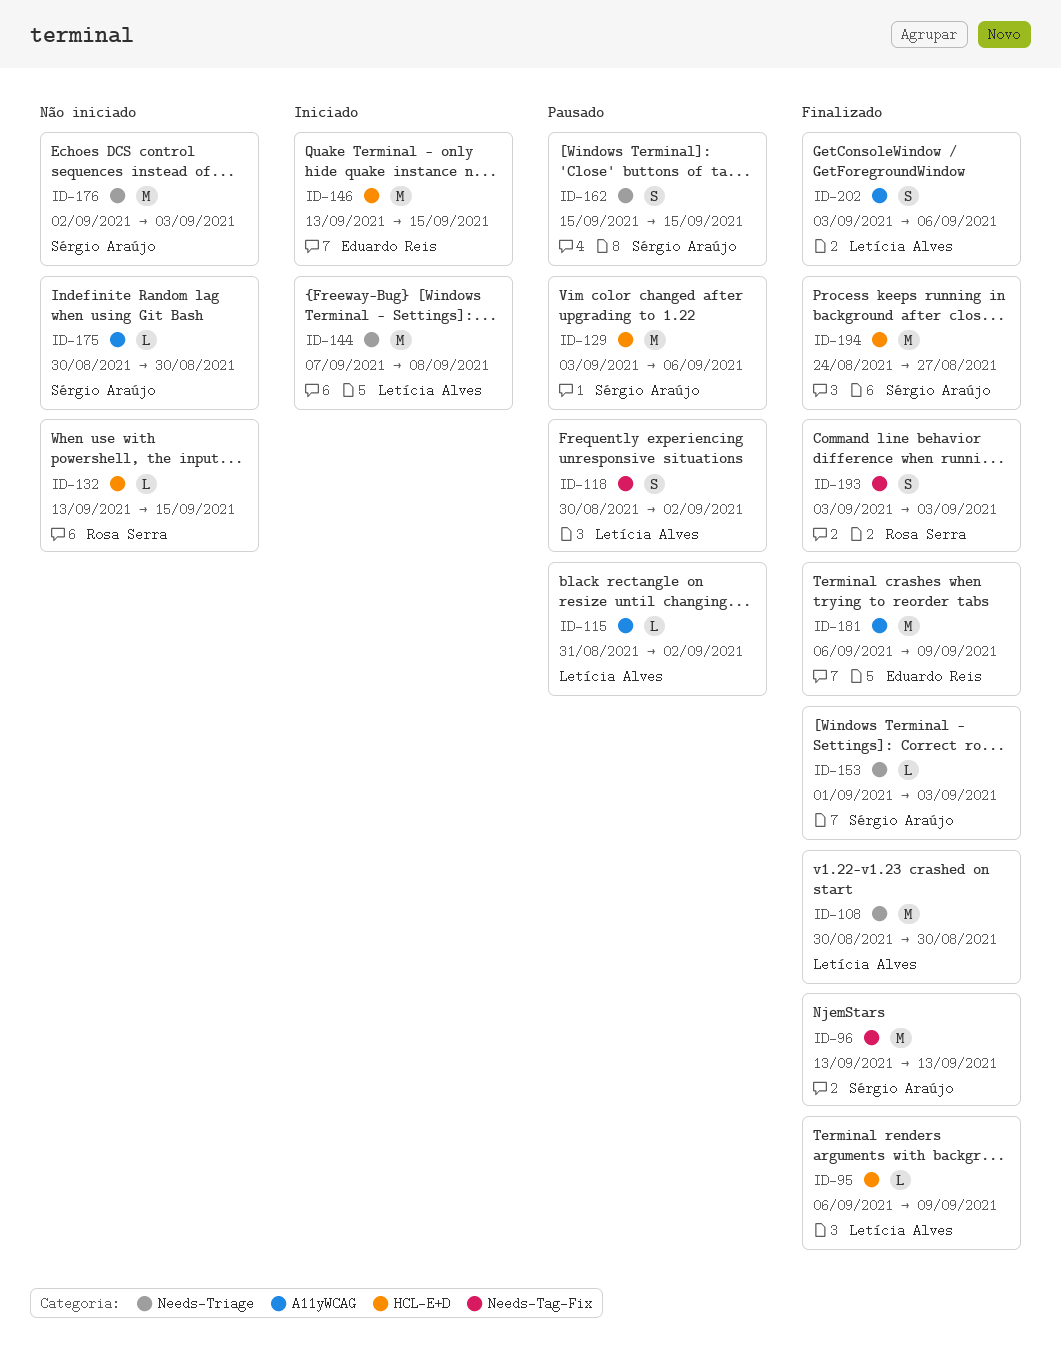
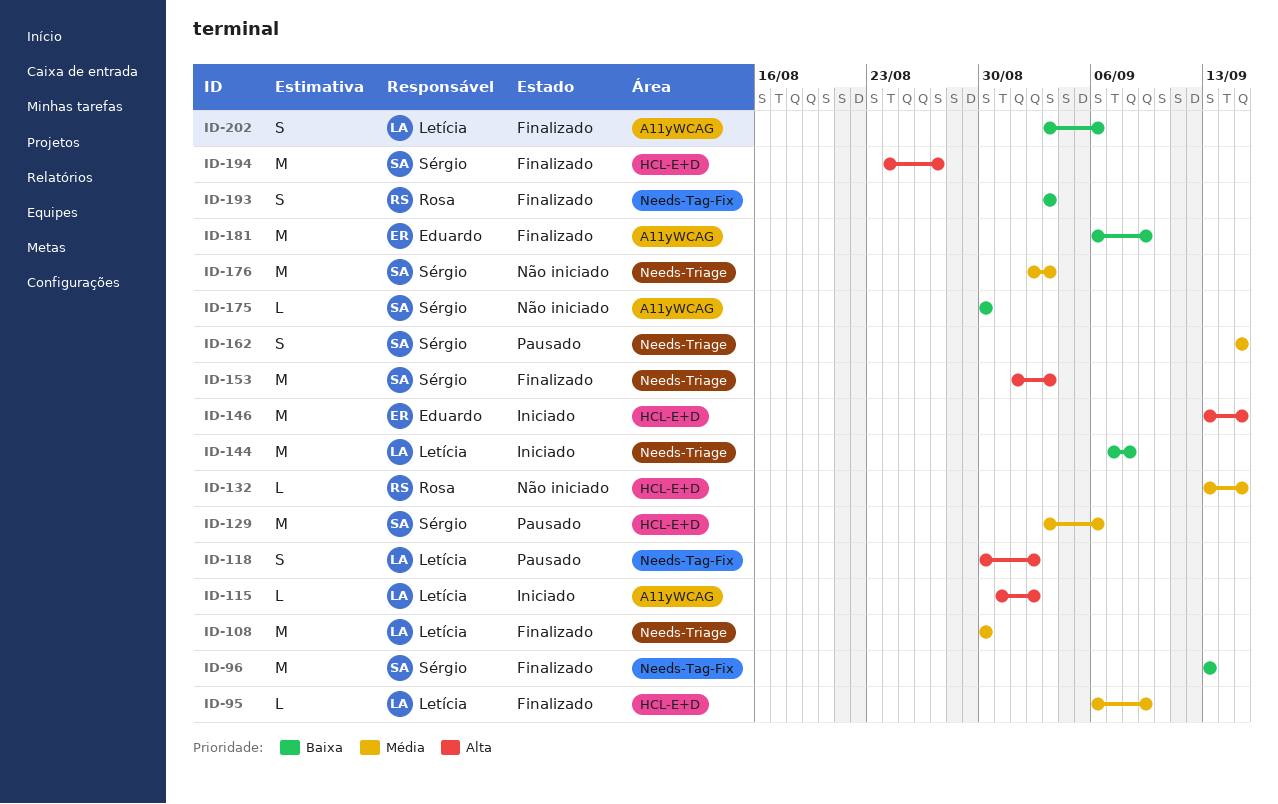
ID-115, status: Pausado -> Iniciado
ID-153, estimate: L -> M

